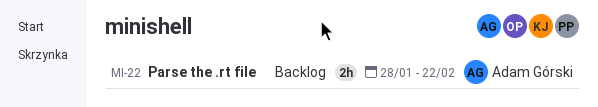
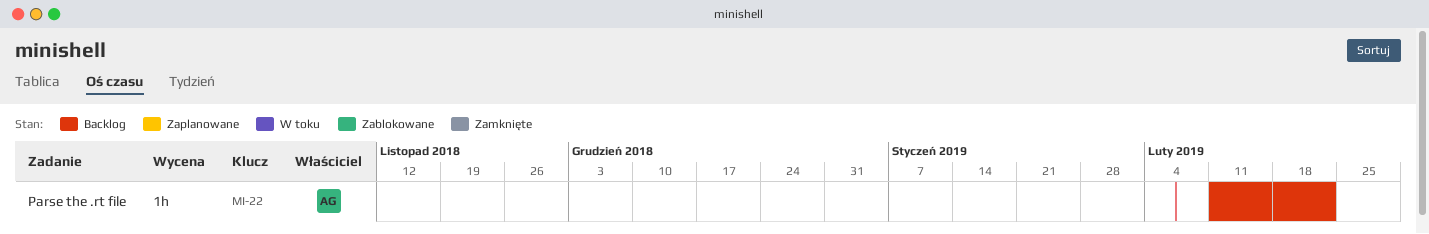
MI-22, estimate: 2h -> 1h
MI-22, start: Jan 28 -> Feb 11

